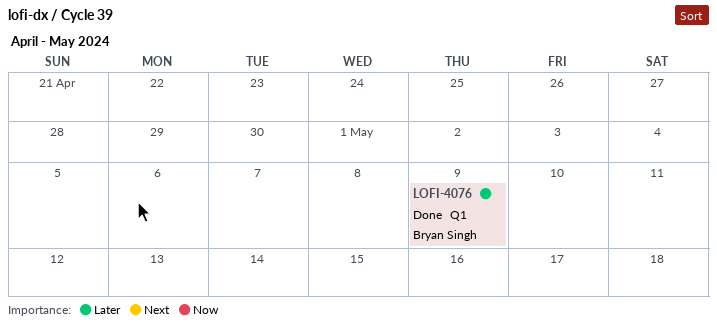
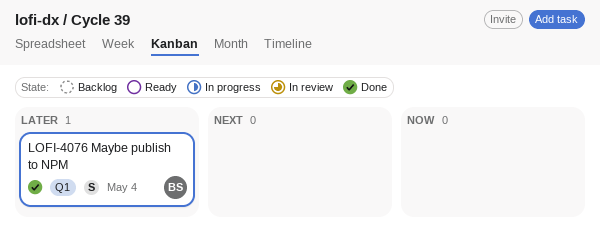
LOFI-4076, due: May 9 -> May 4

